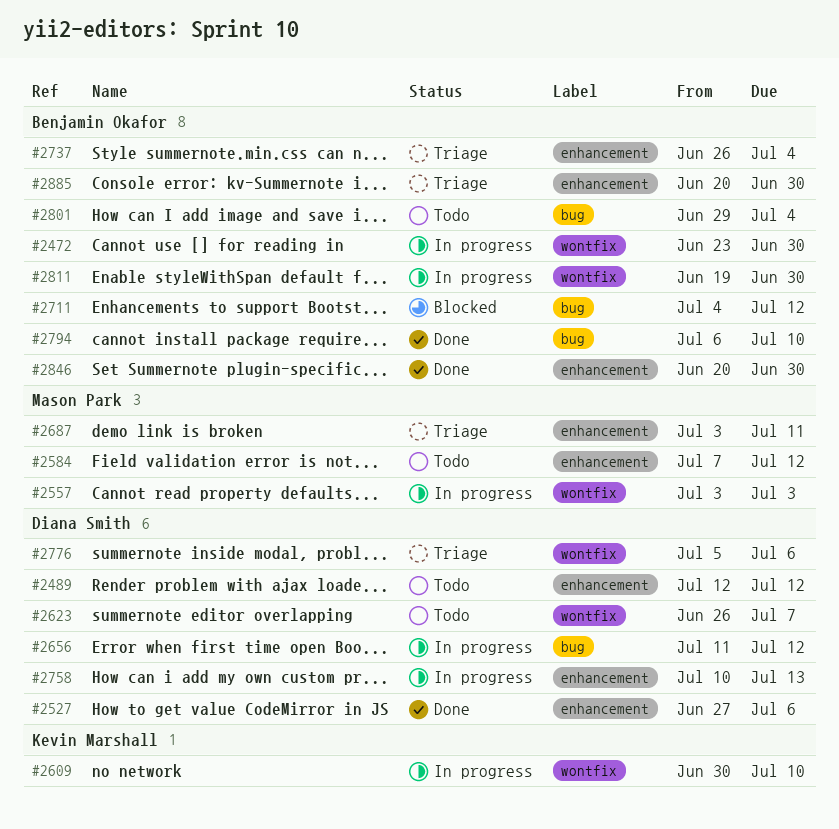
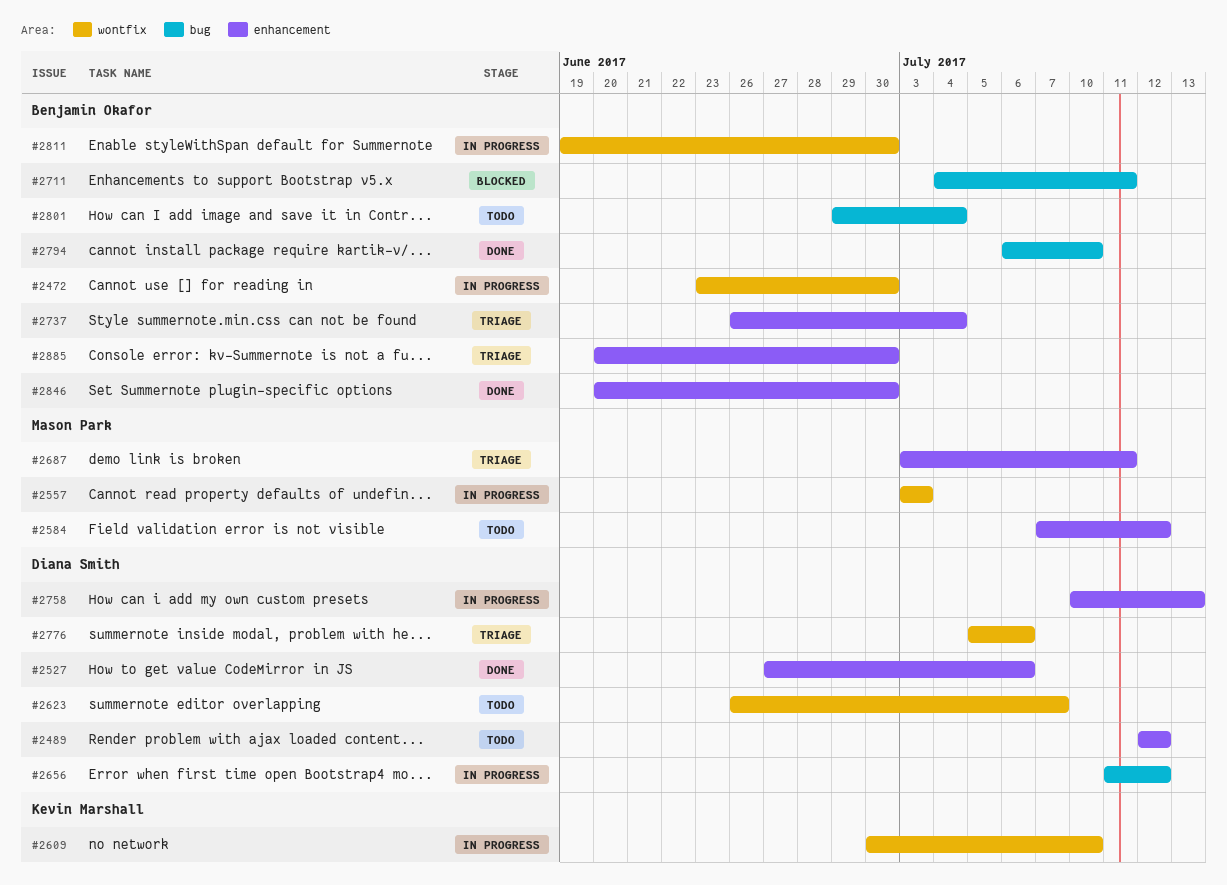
#2711, due: Jul 12 -> Jul 11

